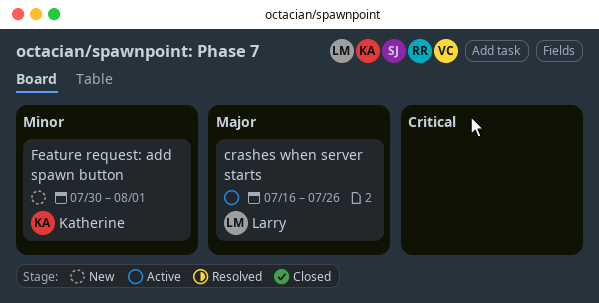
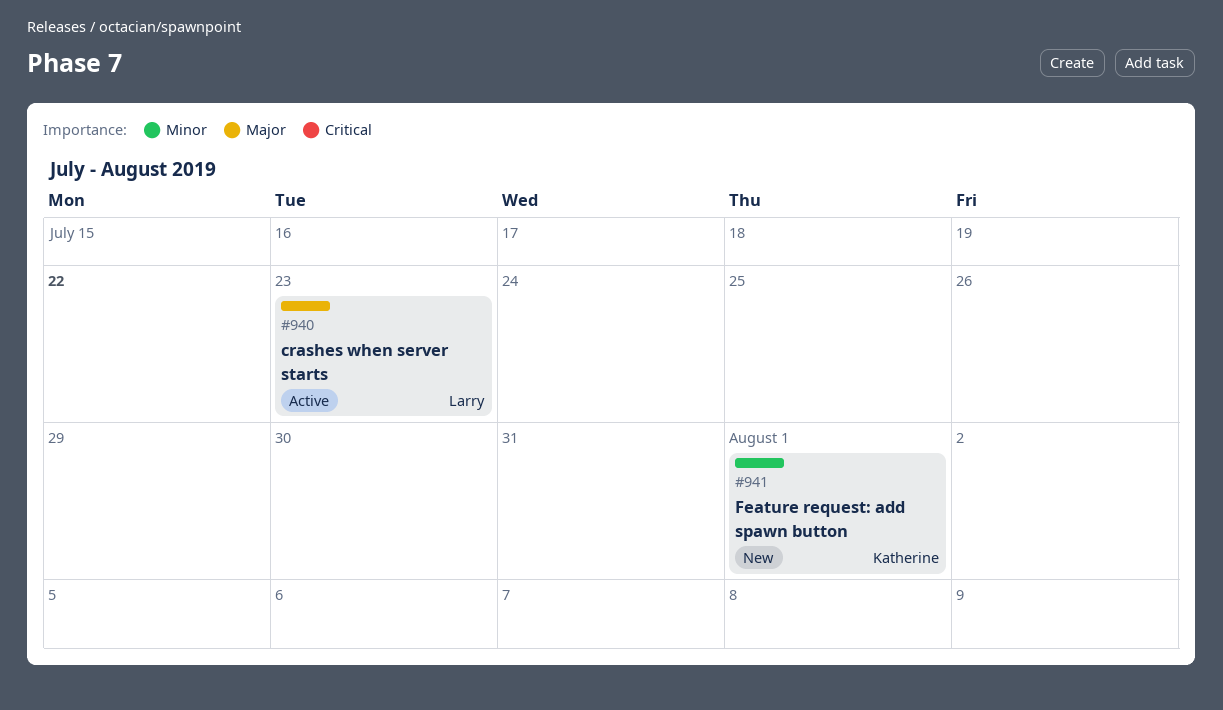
crashes when server starts, due: Jul 26 -> Jul 23

